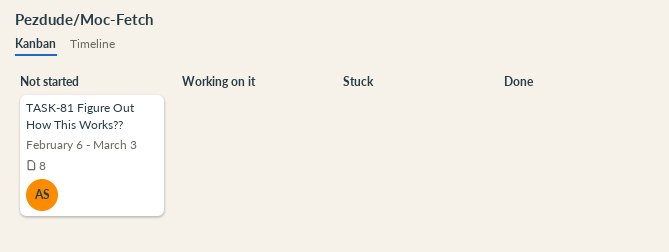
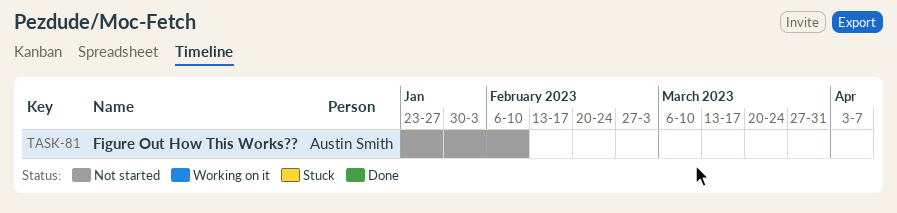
TASK-81, start: Feb 6 -> Jan 23
TASK-81, due: Mar 3 -> Feb 10

